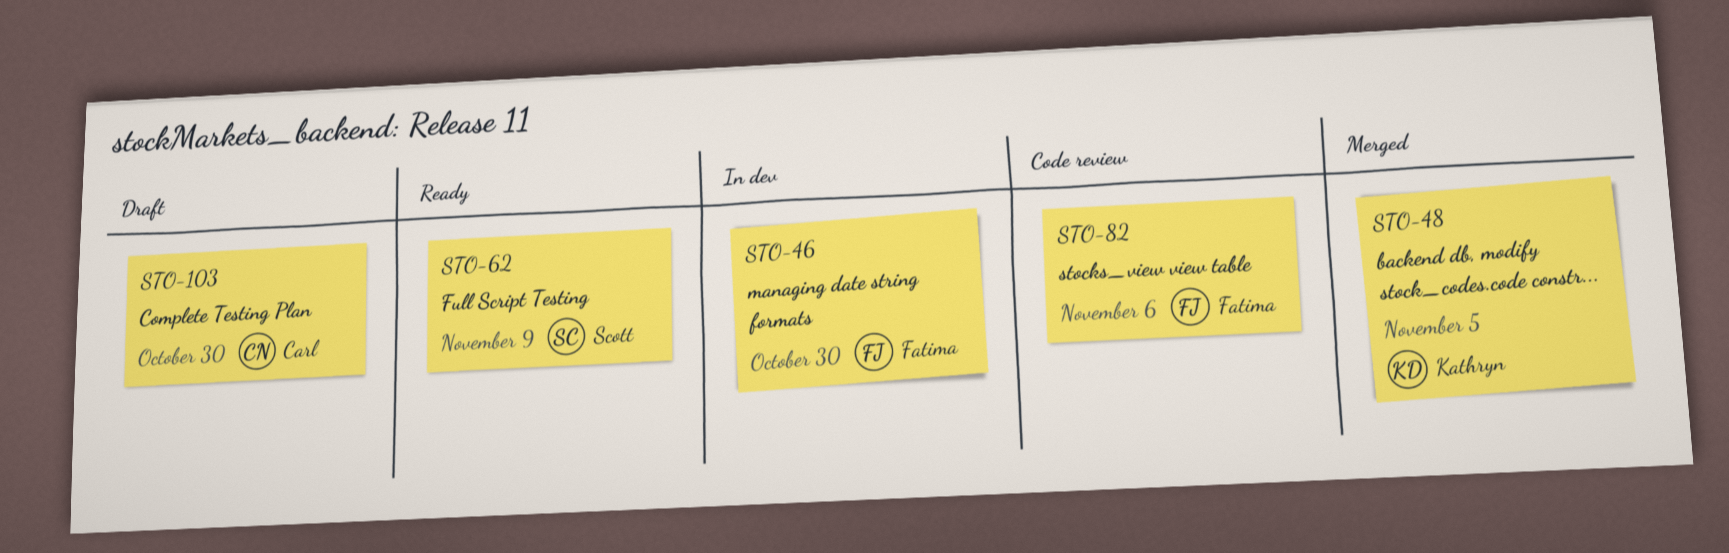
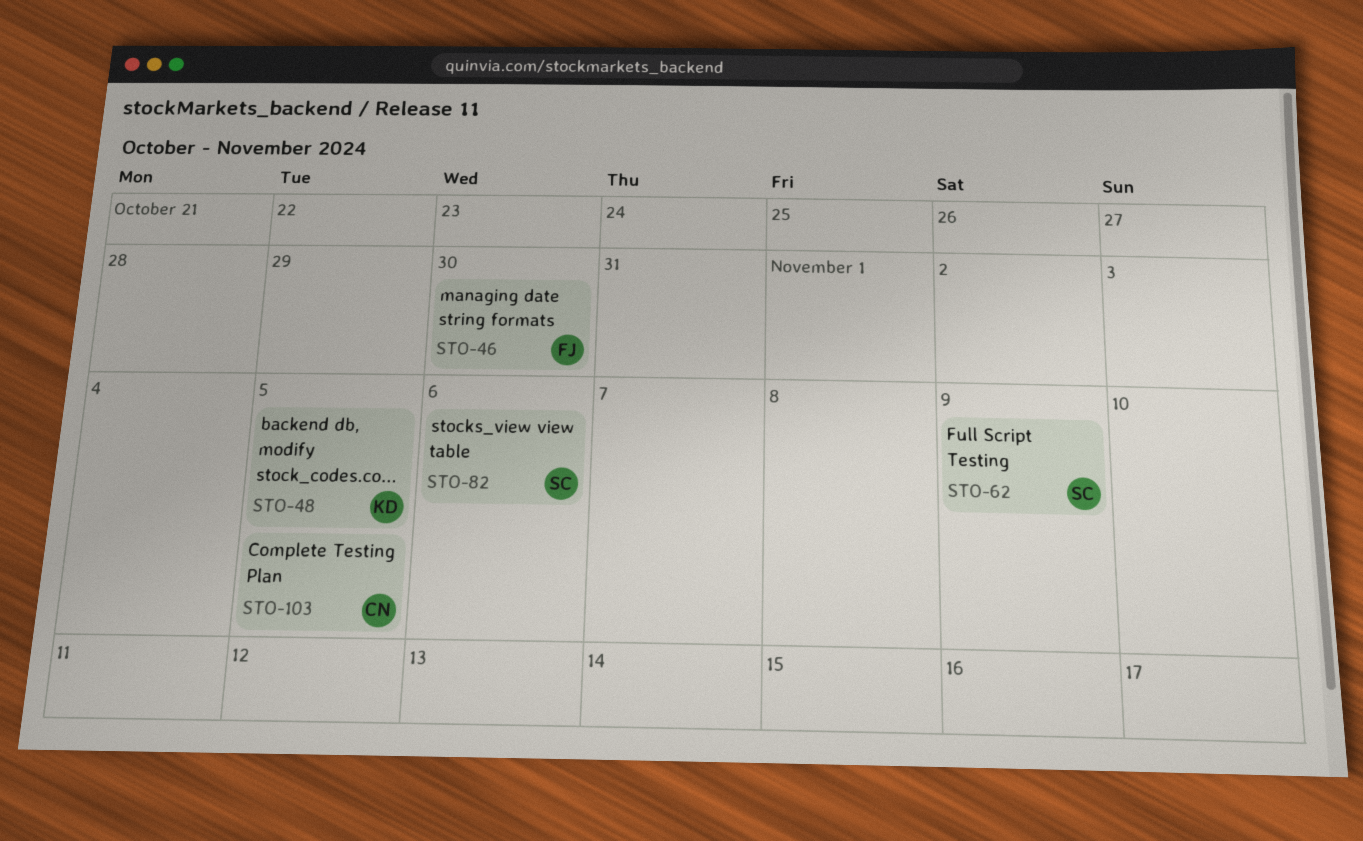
STO-82, owner: Fatima -> Scott
STO-103, due: Oct 30 -> Nov 5

